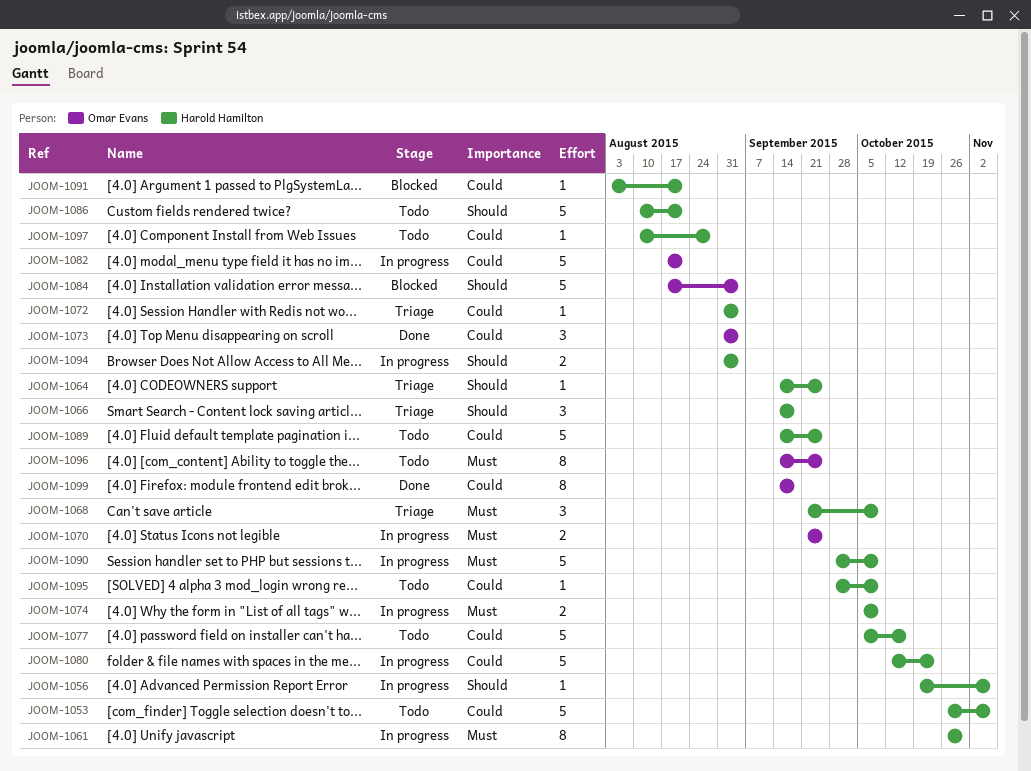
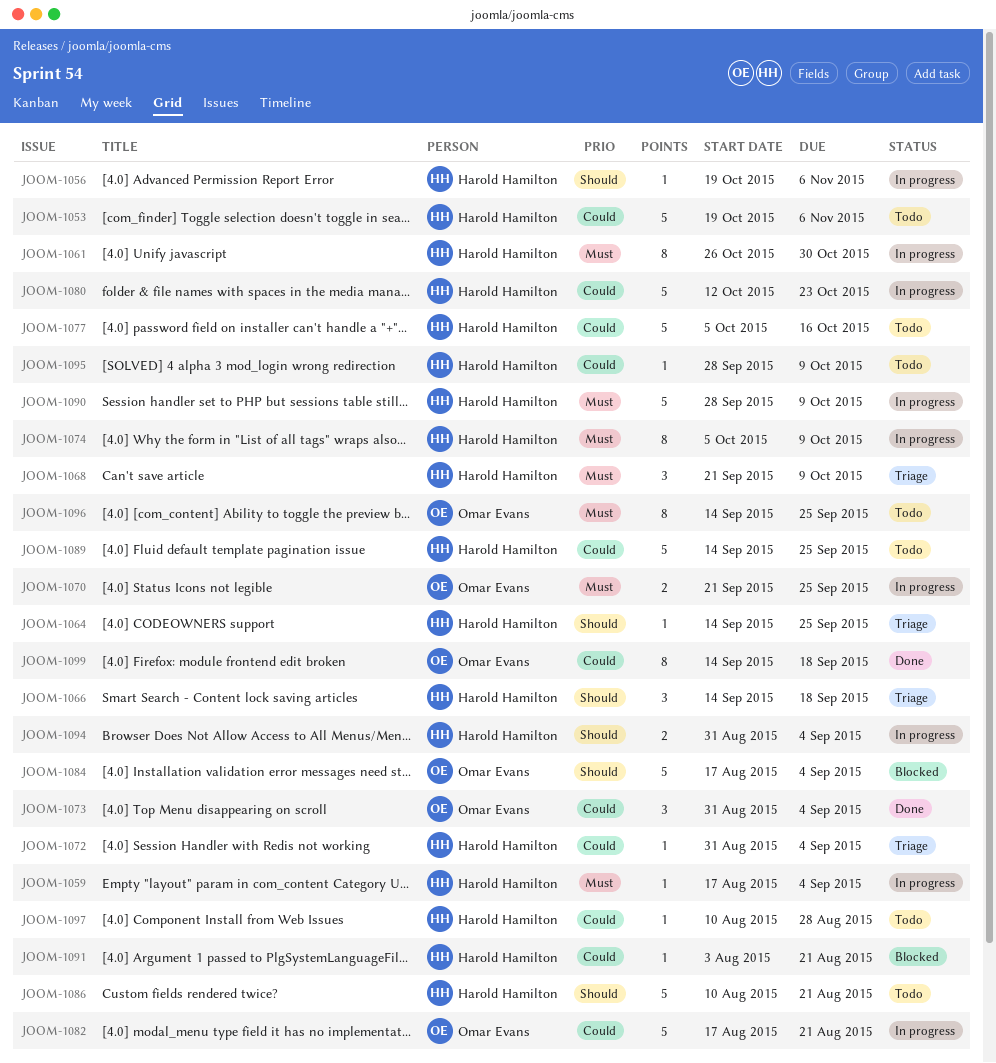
JOOM-1053, start: Oct 26 -> Oct 19
JOOM-1059: none -> present
JOOM-1074, estimate: 2 -> 8

